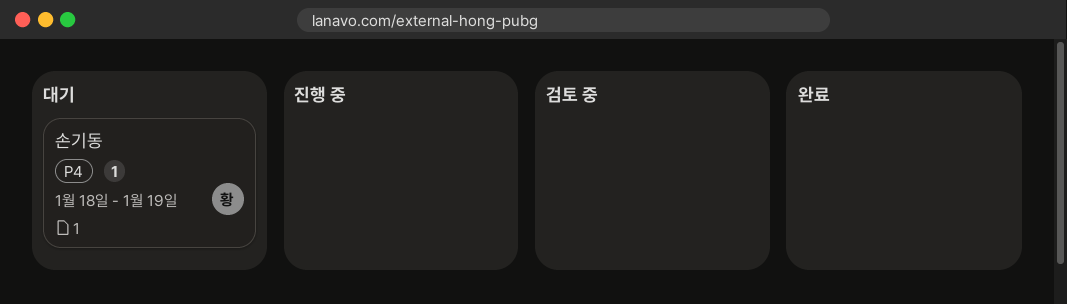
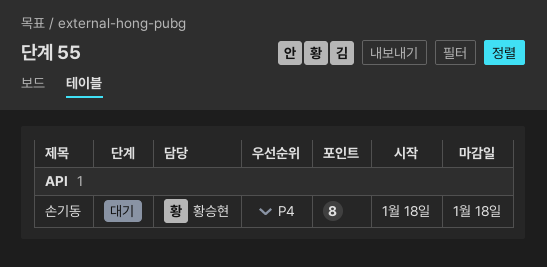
손기동, estimate: 1 -> 8
손기동, due: Jan 19 -> Jan 18

